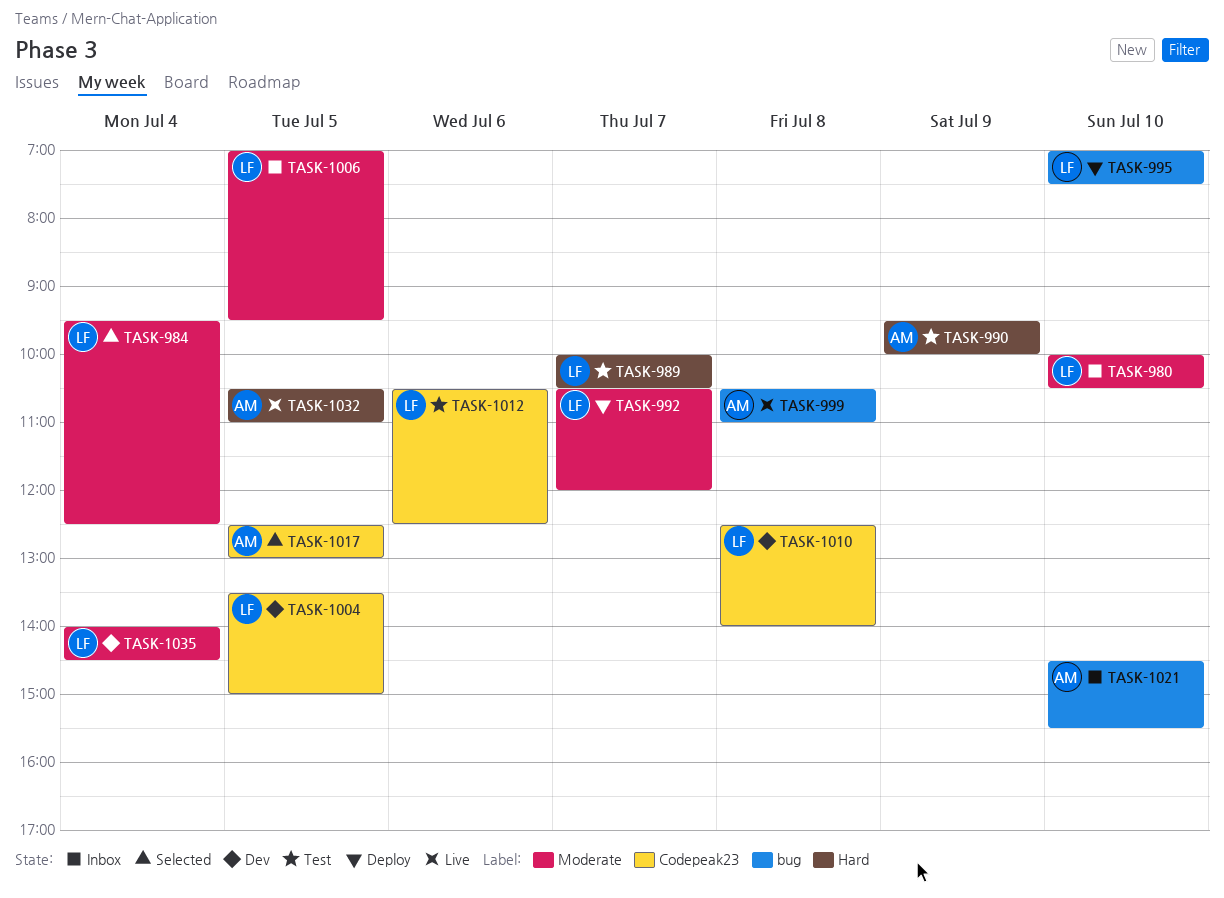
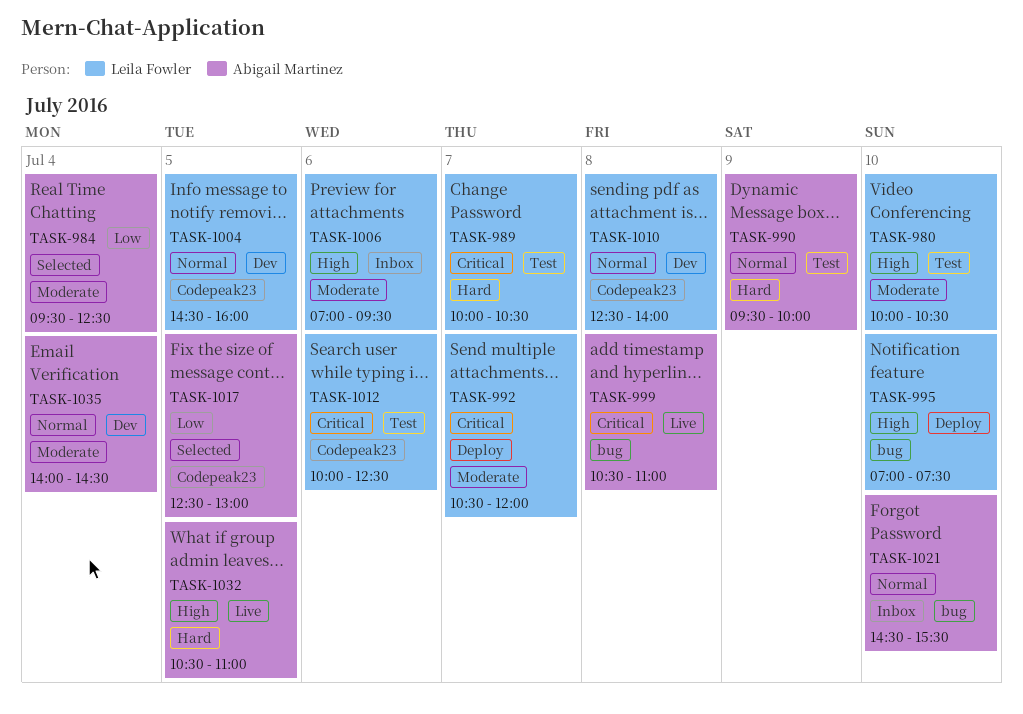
TASK-980, status: Inbox -> Test
TASK-984, owner: Leila Fowler -> Abigail Martinez
TASK-1004, begins: 13:30 -> 14:30
TASK-1004, ends: 15:00 -> 16:00
TASK-1006, day: Jul 5 -> Jul 6
TASK-1012, begins: 10:30 -> 10:00
TASK-1035, owner: Leila Fowler -> Abigail Martinez

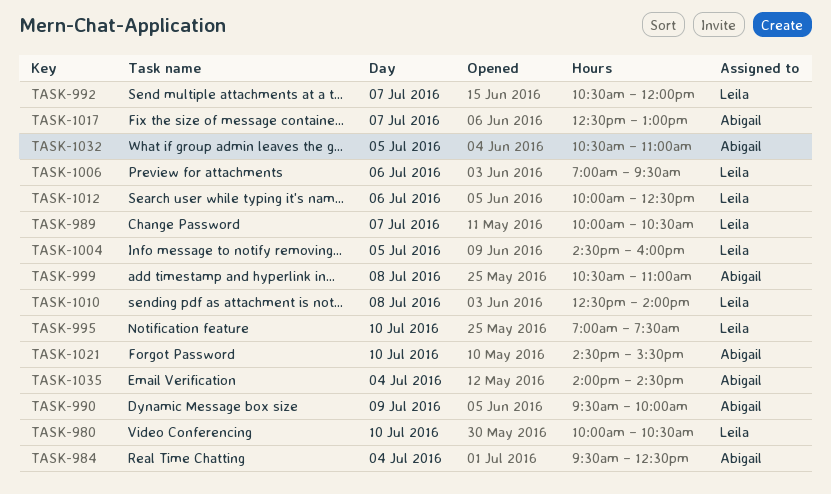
TASK-1017, day: Jul 5 -> Jul 7

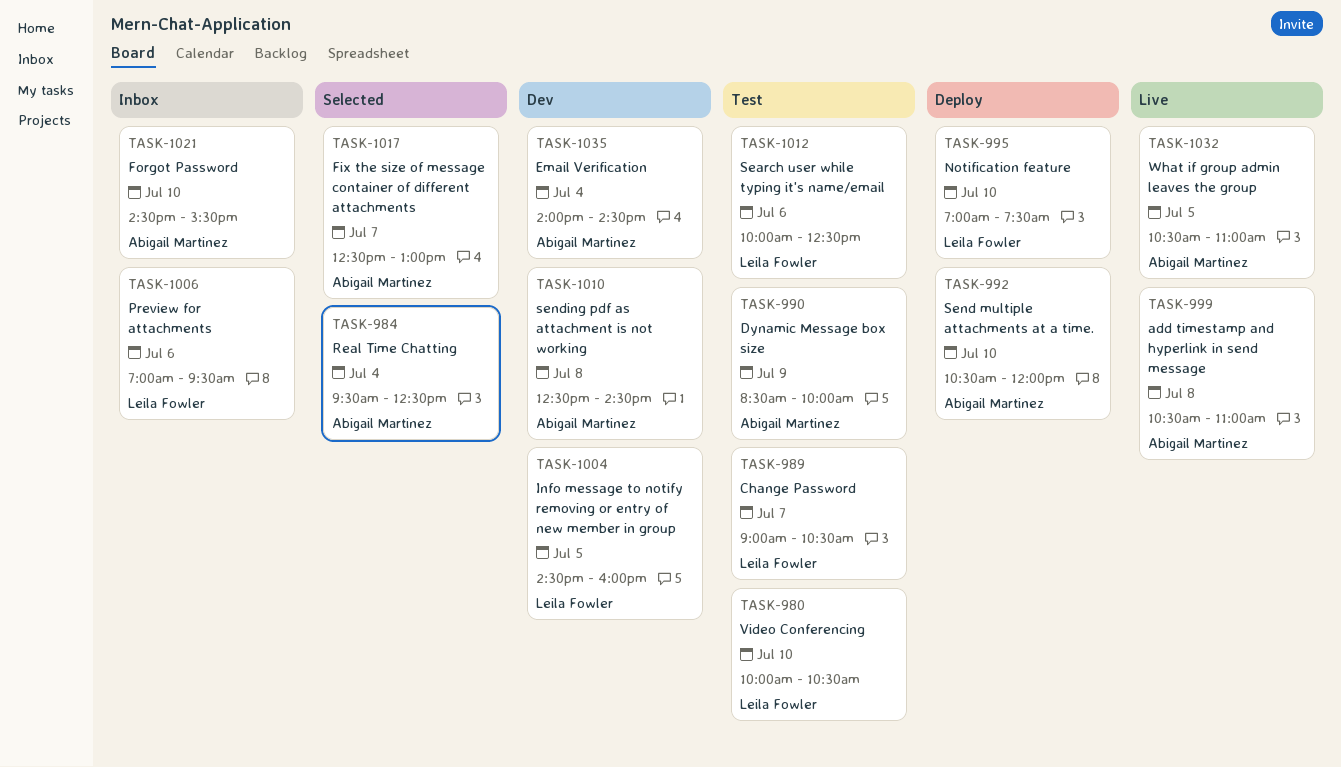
TASK-989, begins: 10:00 -> 09:00
TASK-990, begins: 09:30 -> 08:30
TASK-992, owner: Leila Fowler -> Abigail Martinez
TASK-992, day: Jul 7 -> Jul 10
TASK-1010, owner: Leila Fowler -> Abigail Martinez
TASK-1010, ends: 14:00 -> 14:30

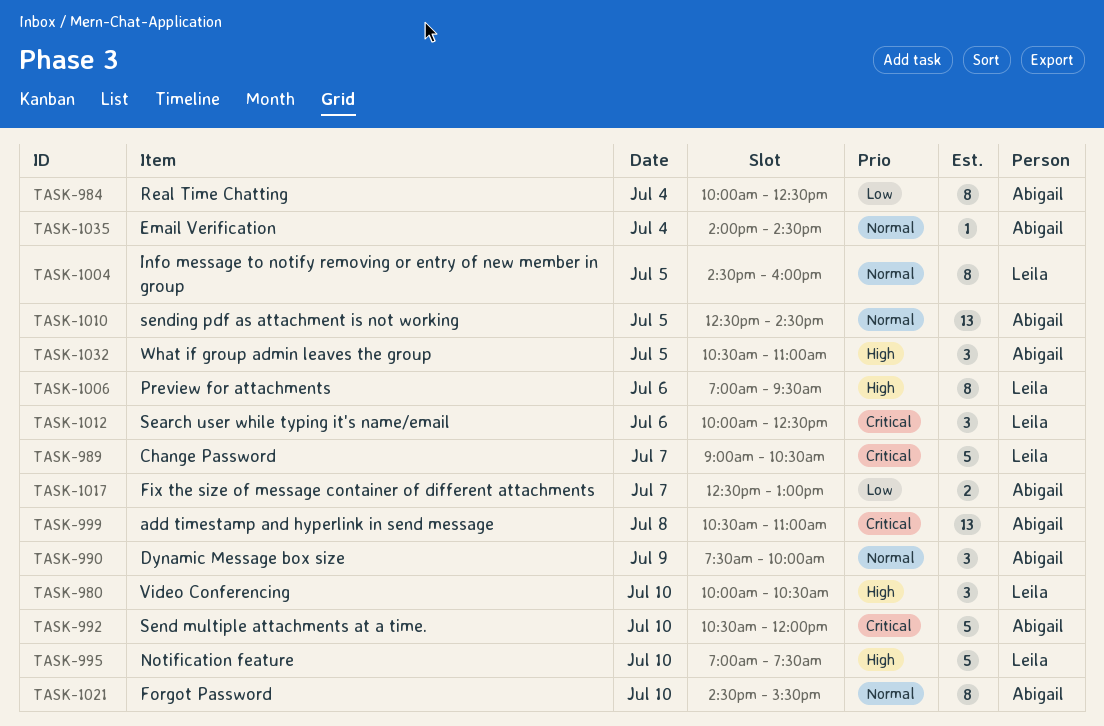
TASK-984, begins: 09:30 -> 10:00
TASK-990, begins: 08:30 -> 07:30
TASK-1010, day: Jul 8 -> Jul 5

